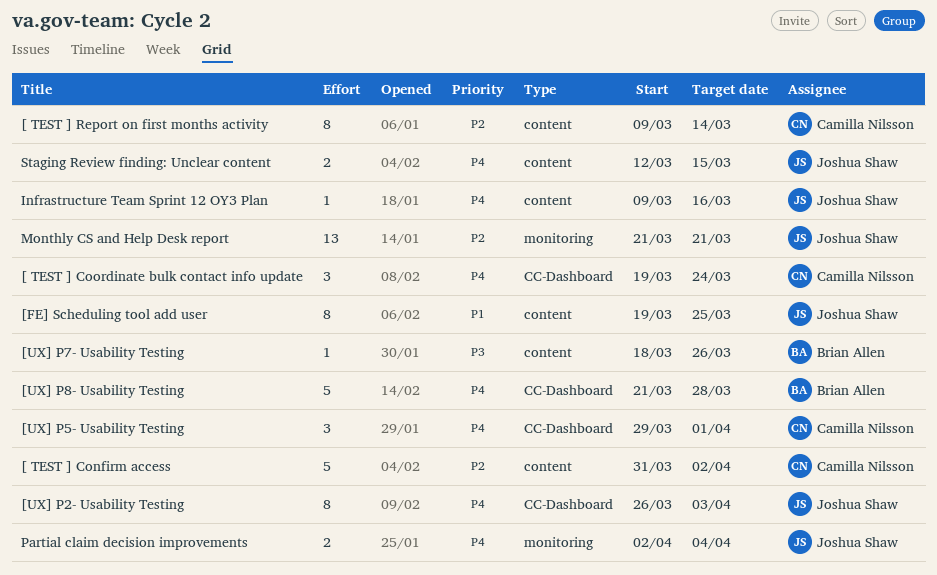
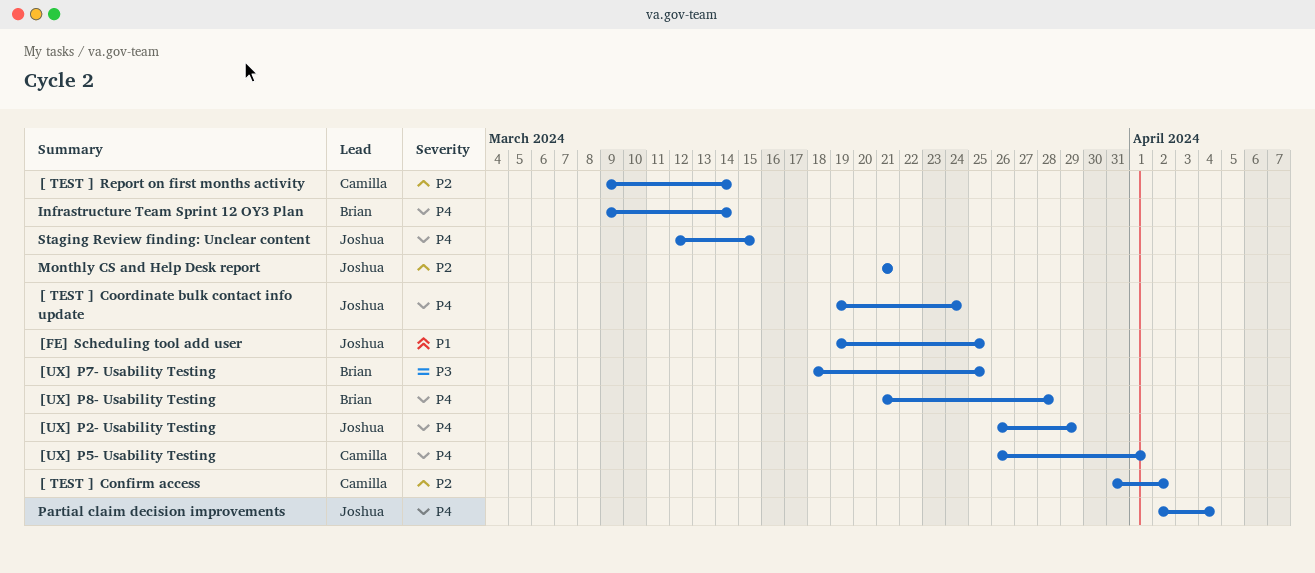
[ TEST ] Coordinate bulk contact info update, owner: Camilla Nilsson -> Joshua Shaw
[UX] P2- Usability Testing, due: Apr 3 -> Mar 29
[UX] P5- Usability Testing, start: Mar 29 -> Mar 26
[UX] P7- Usability Testing, due: Mar 26 -> Mar 25
Infrastructure Team Sprint 12 OY3 Plan, owner: Joshua Shaw -> Brian Allen
Infrastructure Team Sprint 12 OY3 Plan, due: Mar 16 -> Mar 14

